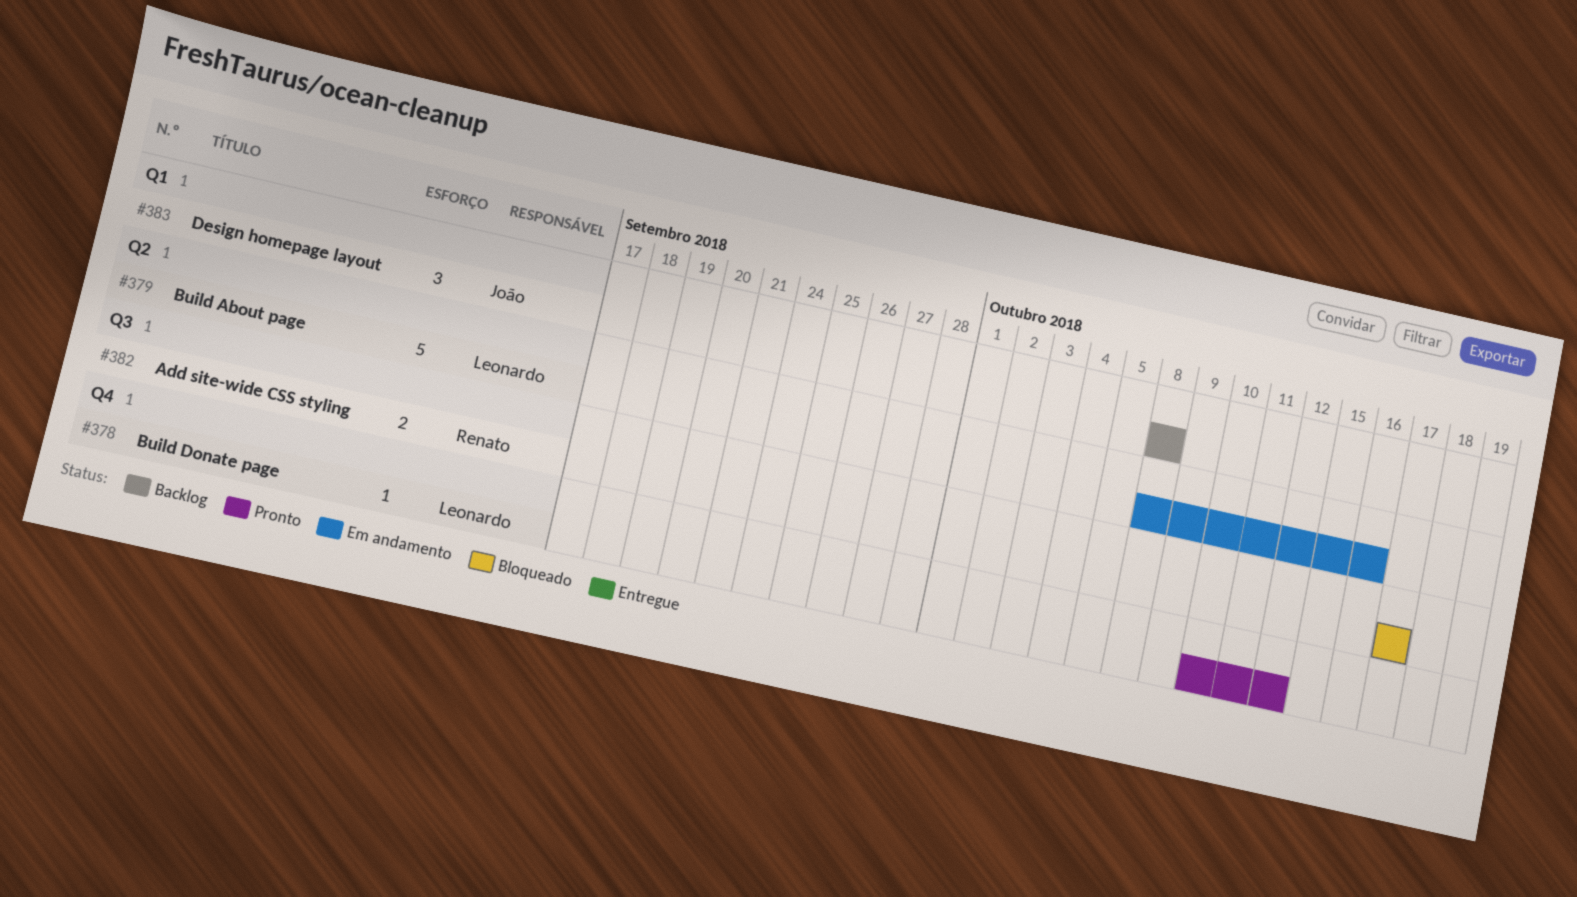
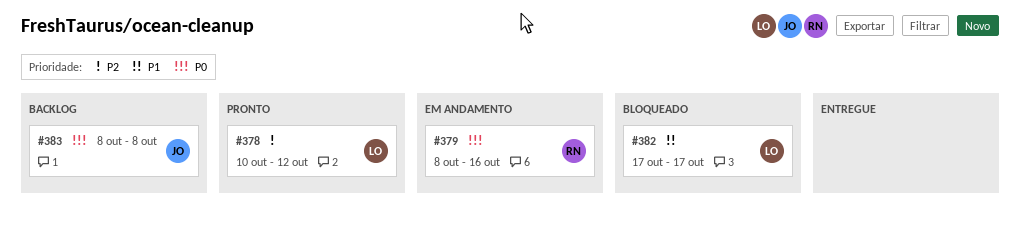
#379, owner: Leonardo -> Renato
#382, owner: Renato -> Leonardo

